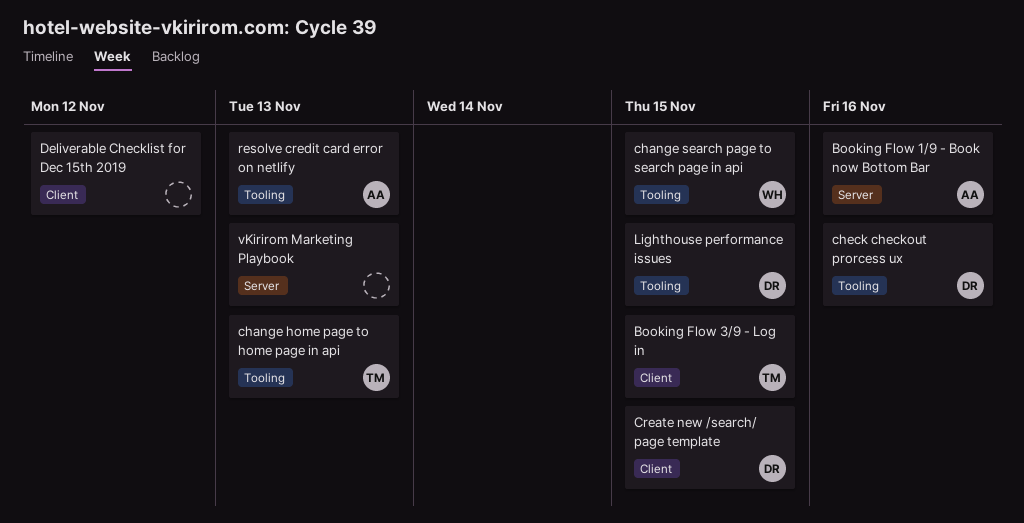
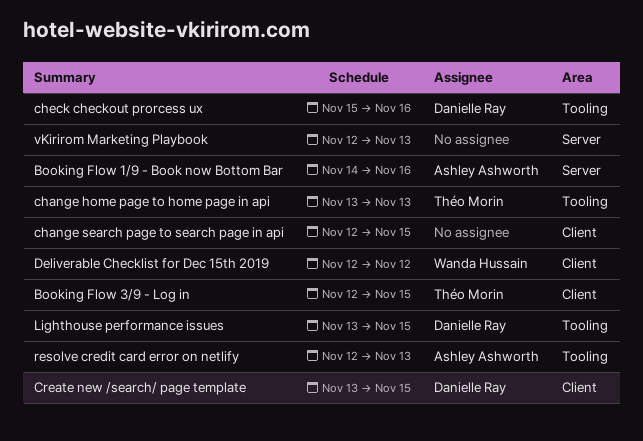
change search page to search page in api, owner: Wanda Hussain -> none
change search page to search page in api, label: Tooling -> Client
Deliverable Checklist for Dec 15th 2019, owner: none -> Wanda Hussain

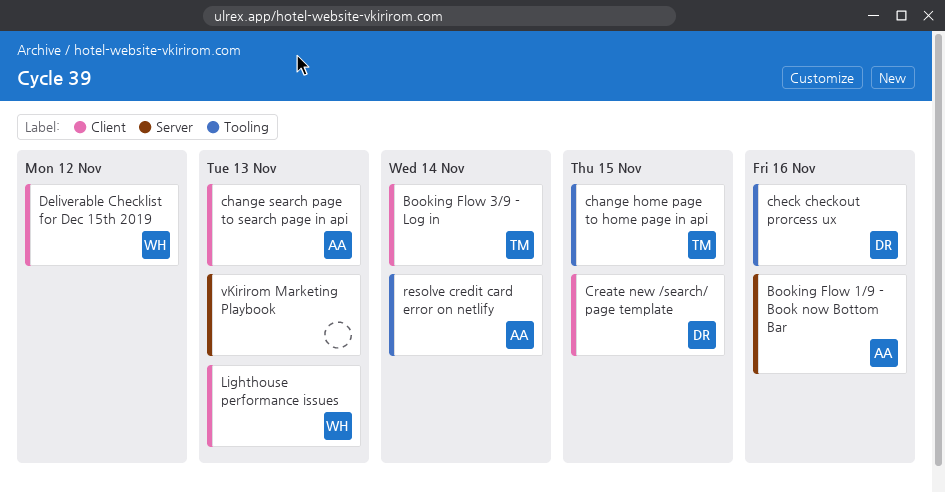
Booking Flow 3/9 - Log in, due: Nov 15 -> Nov 14
change home page to home page in api, due: Nov 13 -> Nov 15
change search page to search page in api, owner: none -> Ashley Ashworth
change search page to search page in api, due: Nov 15 -> Nov 13
Lighthouse performance issues, owner: Danielle Ray -> Wanda Hussain
Lighthouse performance issues, label: Tooling -> Client
Lighthouse performance issues, due: Nov 15 -> Nov 13
resolve credit card error on netlify, due: Nov 13 -> Nov 14

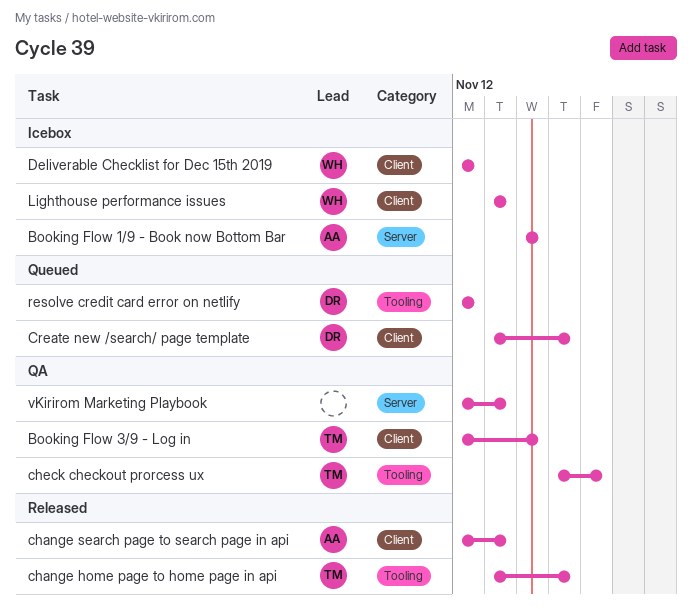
Booking Flow 1/9 - Book now Bottom Bar, due: Nov 16 -> Nov 14
check checkout prorcess ux, owner: DR -> TM
resolve credit card error on netlify, owner: AA -> DR
resolve credit card error on netlify, due: Nov 14 -> Nov 12

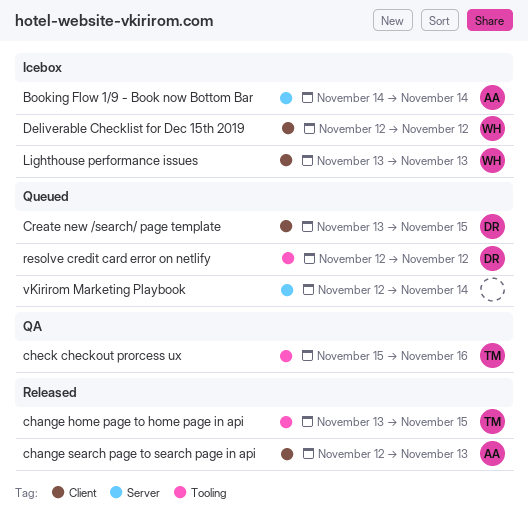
Booking Flow 3/9 - Log in: present -> none
vKirirom Marketing Playbook, status: QA -> Queued
vKirirom Marketing Playbook, due: Nov 13 -> Nov 14

